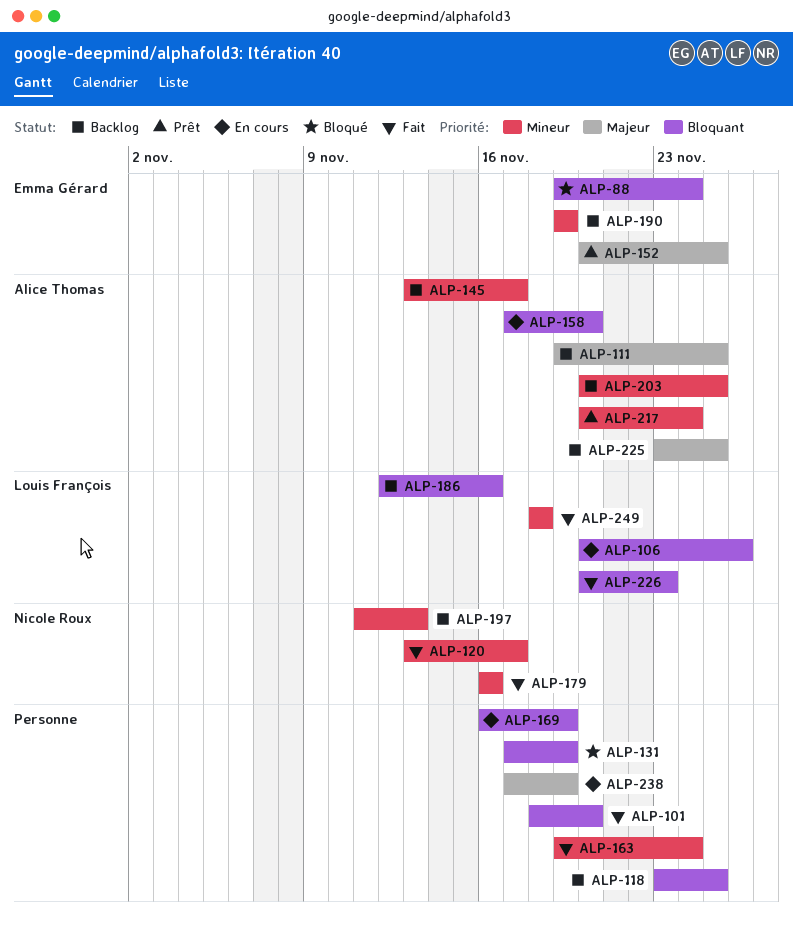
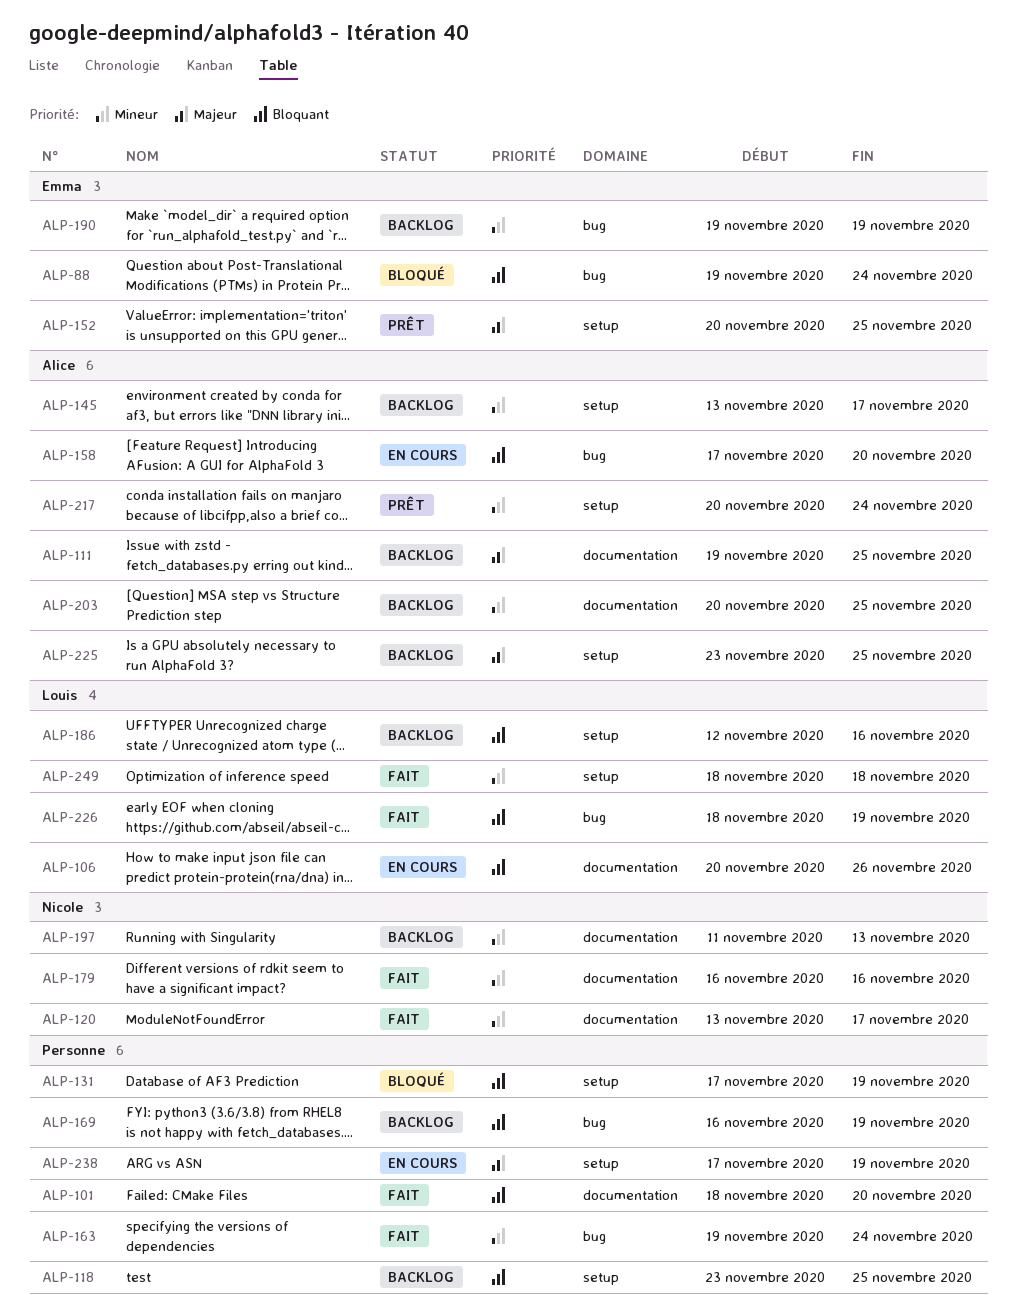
ALP-169, status: En cours -> Backlog
ALP-226, start: Nov 20 -> Nov 18
ALP-226, due: Nov 23 -> Nov 19

